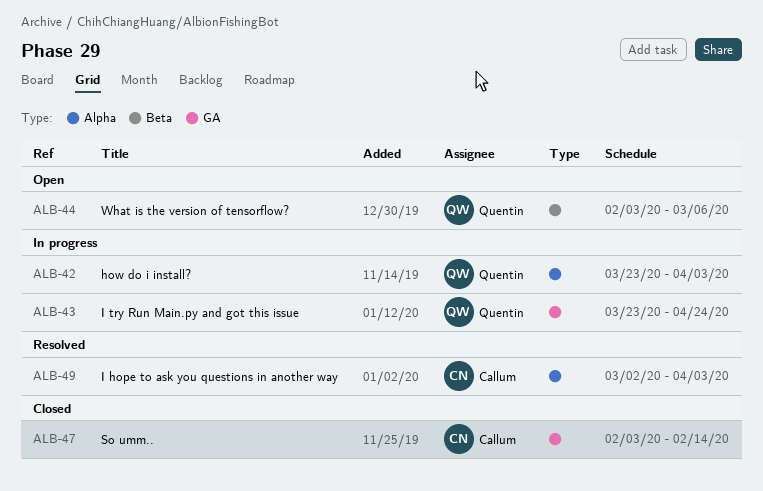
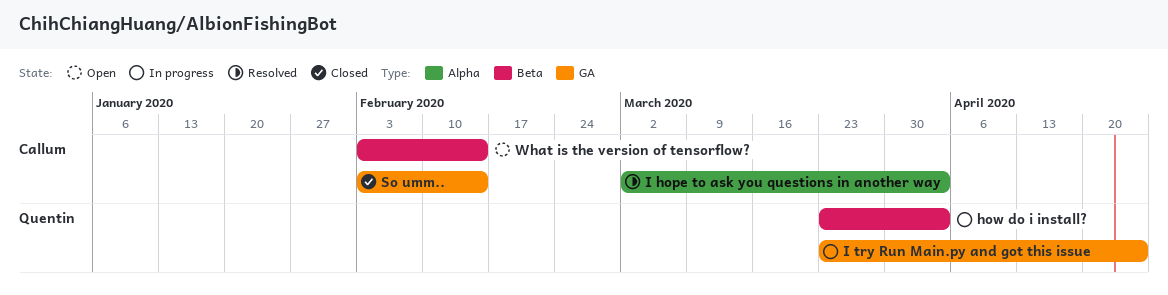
how do i install?, label: Alpha -> Beta
What is the version of tensorflow?, owner: Quentin -> Callum
What is the version of tensorflow?, due: Mar 6 -> Feb 14

